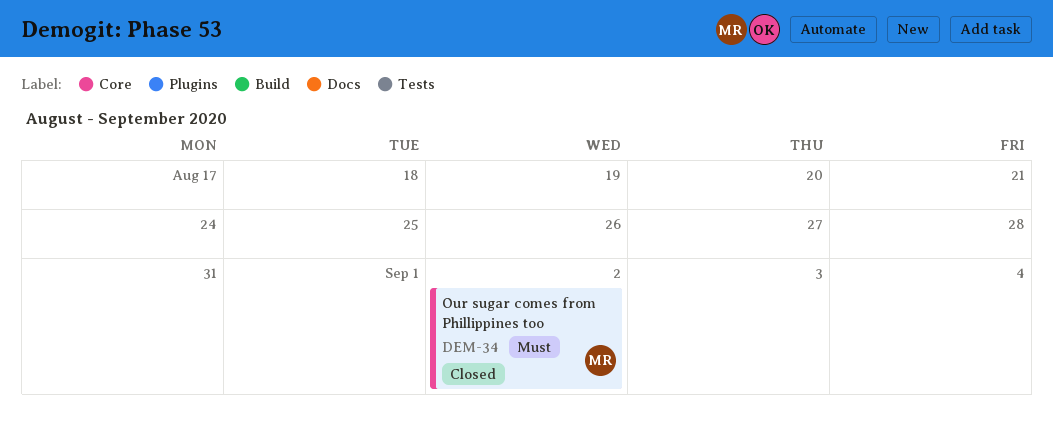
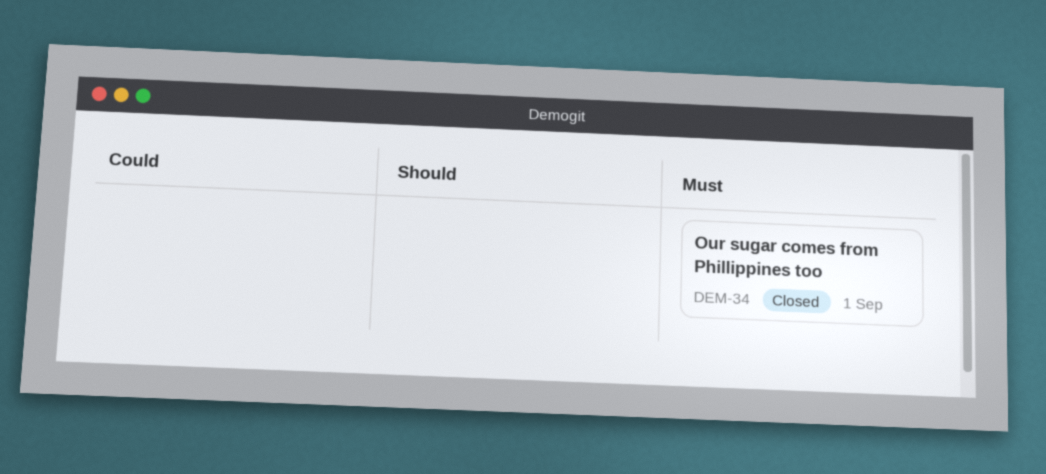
DEM-34, due: Sep 2 -> Sep 1

